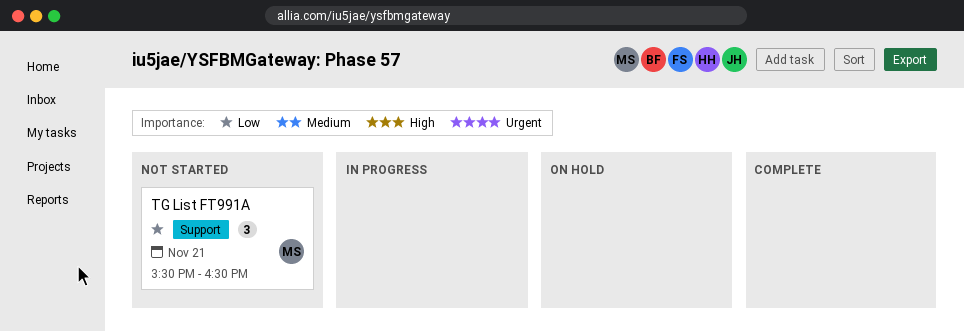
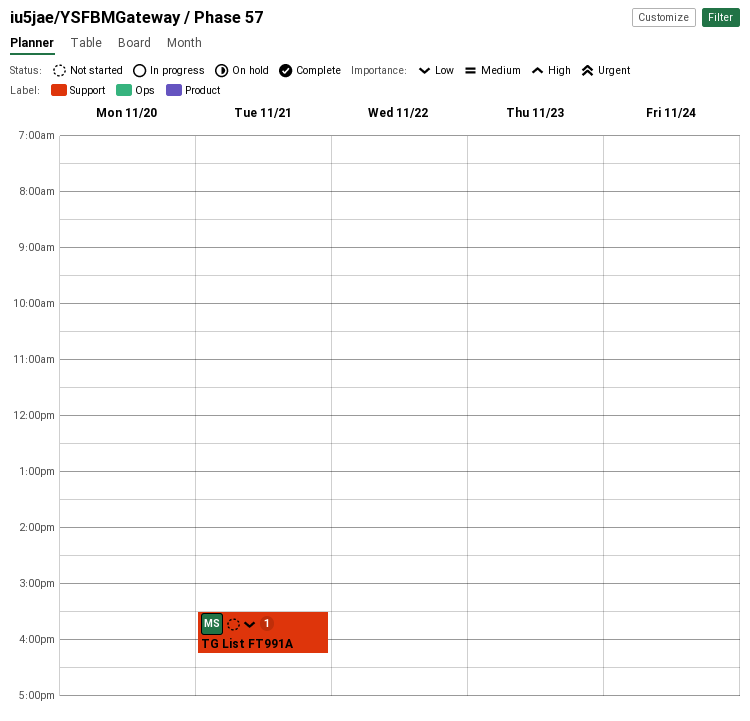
TG List FT991A, estimate: 3 -> 1
TG List FT991A, ends: 16:30 -> 16:15

